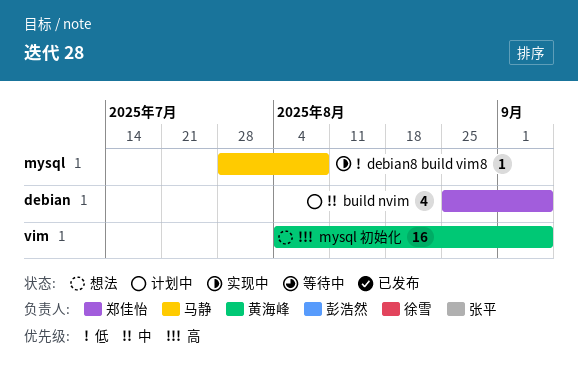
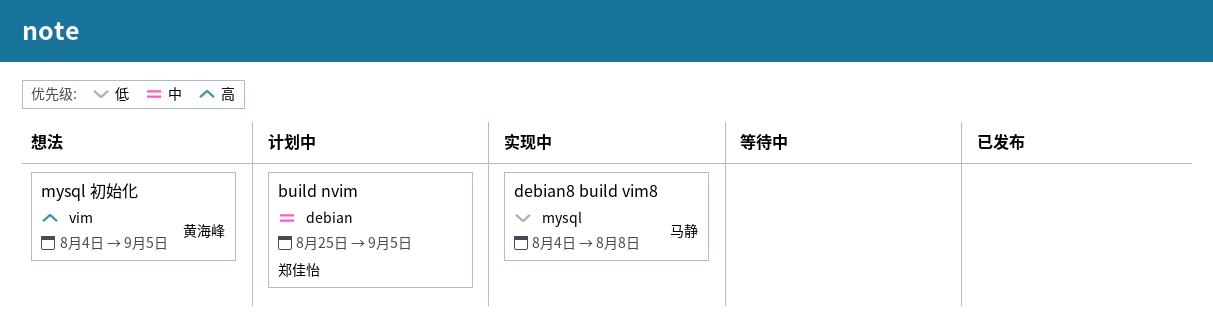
debian8 build vim8, start: Jul 28 -> Aug 4

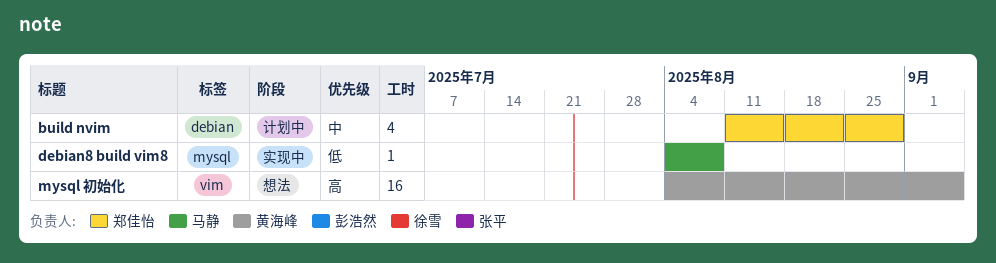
build nvim, start: Aug 25 -> Aug 11
build nvim, due: Sep 5 -> Aug 29

